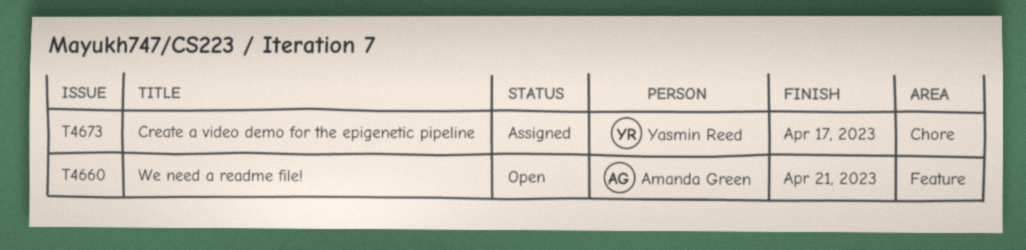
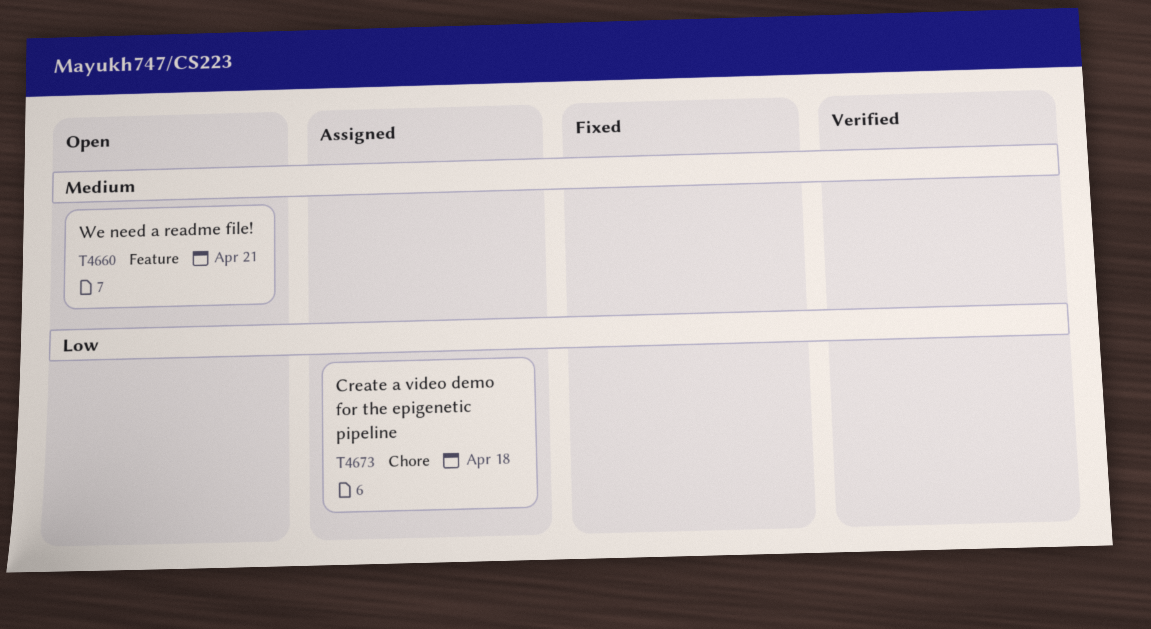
T4673, due: Apr 17 -> Apr 18

